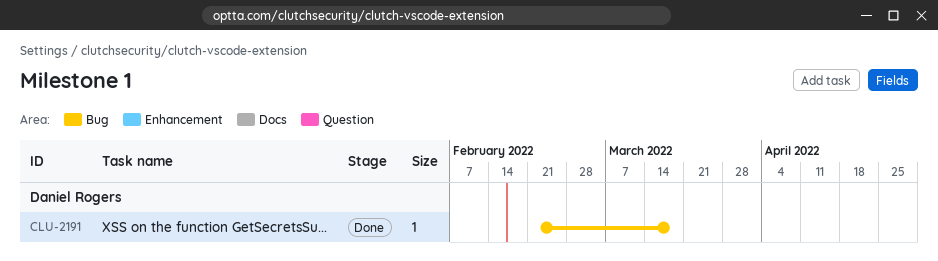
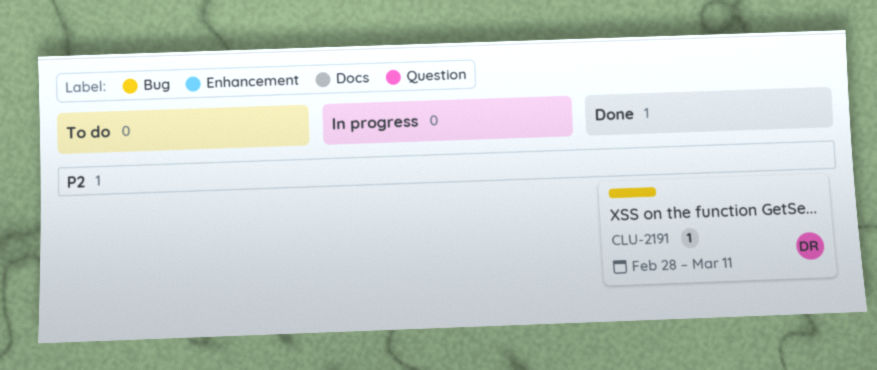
CLU-2191, start: Feb 21 -> Feb 28
CLU-2191, due: Mar 18 -> Mar 11

